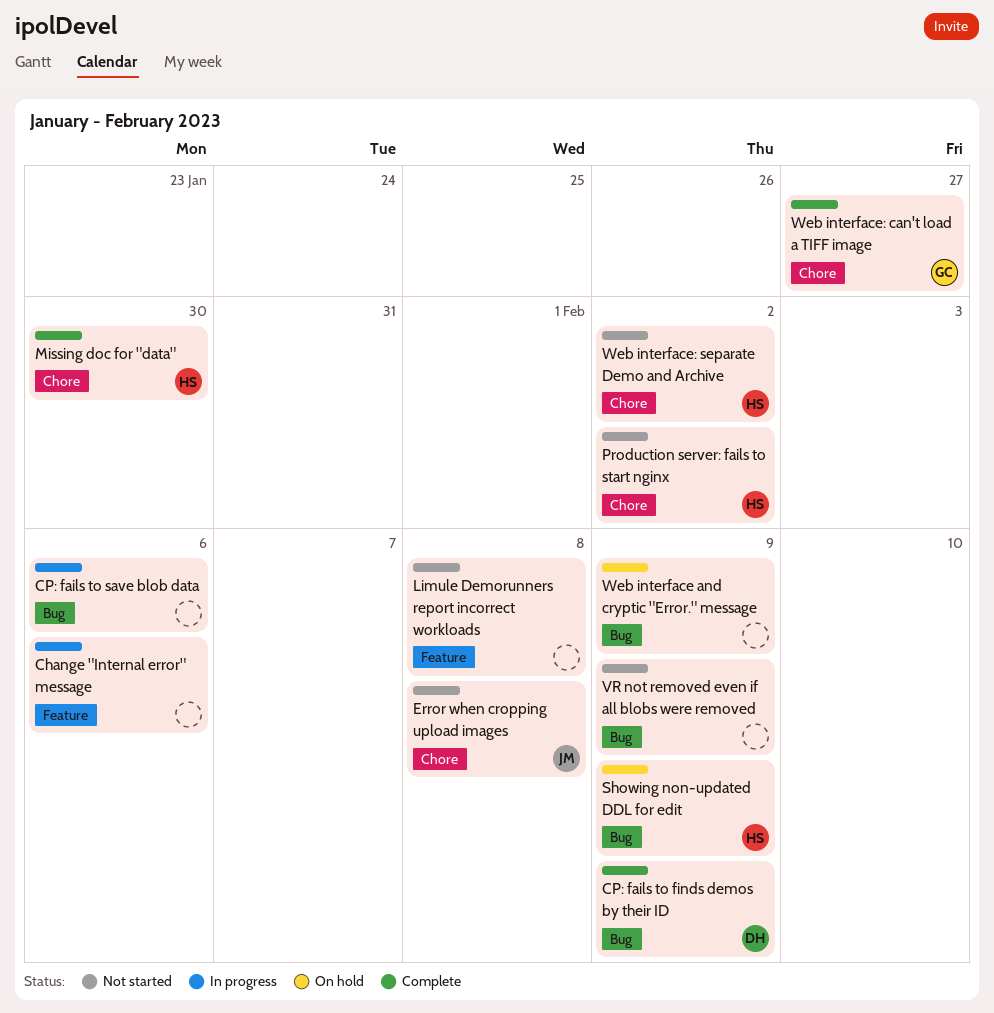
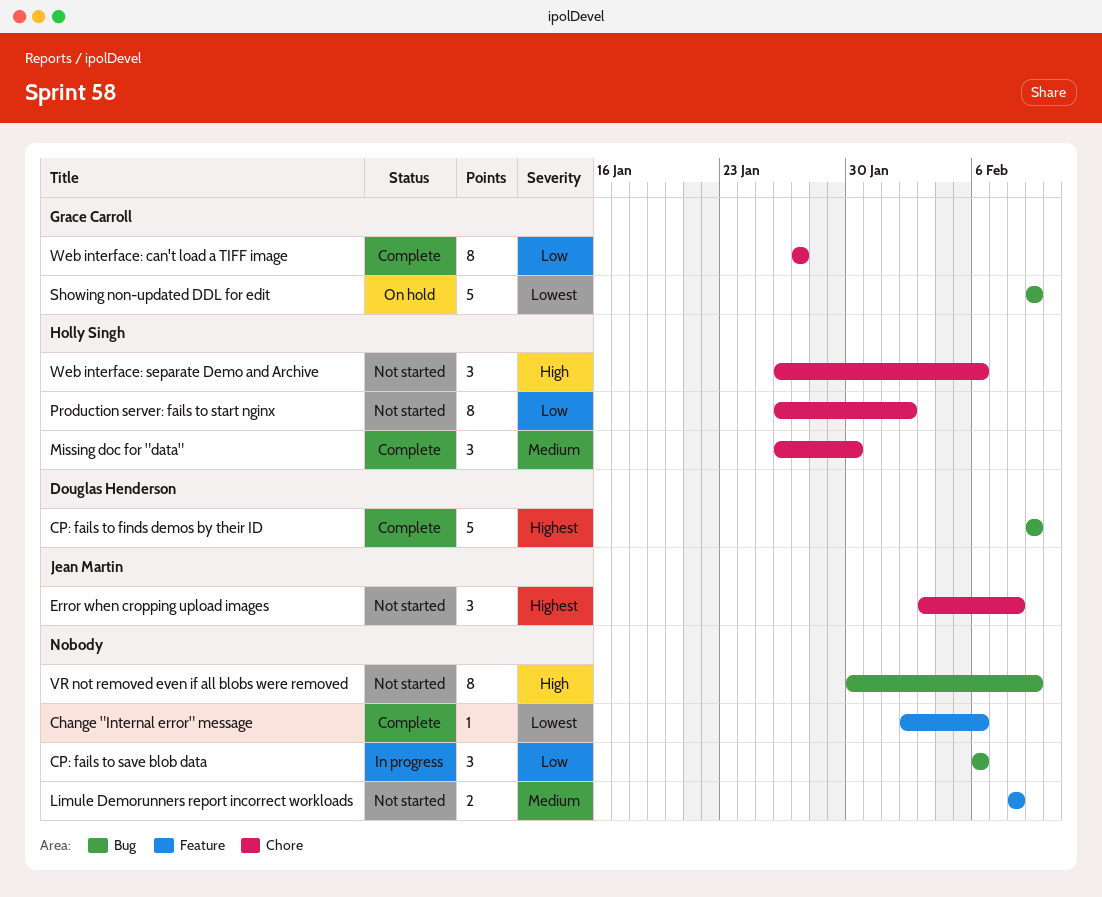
Change "Internal error" message, status: In progress -> Complete
Showing non-updated DDL for edit, owner: Holly Singh -> Grace Carroll
Web interface and cryptic "Error." message: present -> none
Web interface: separate Demo and Archive, due: Feb 2 -> Feb 6

